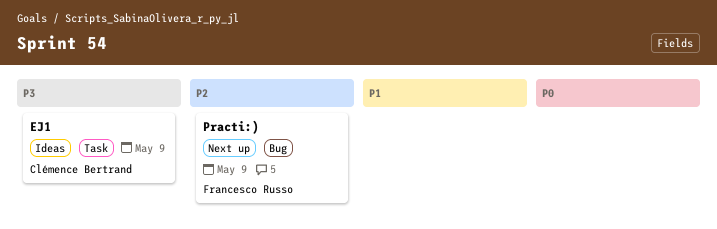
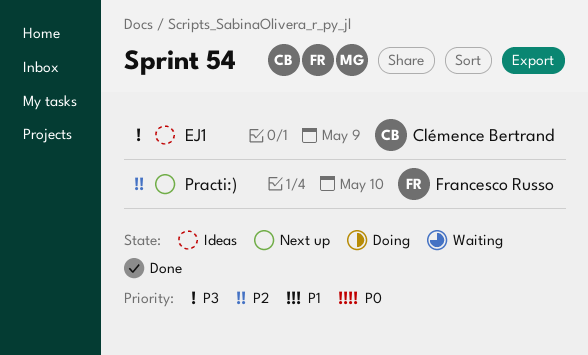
Practi:), due: May 9 -> May 10

